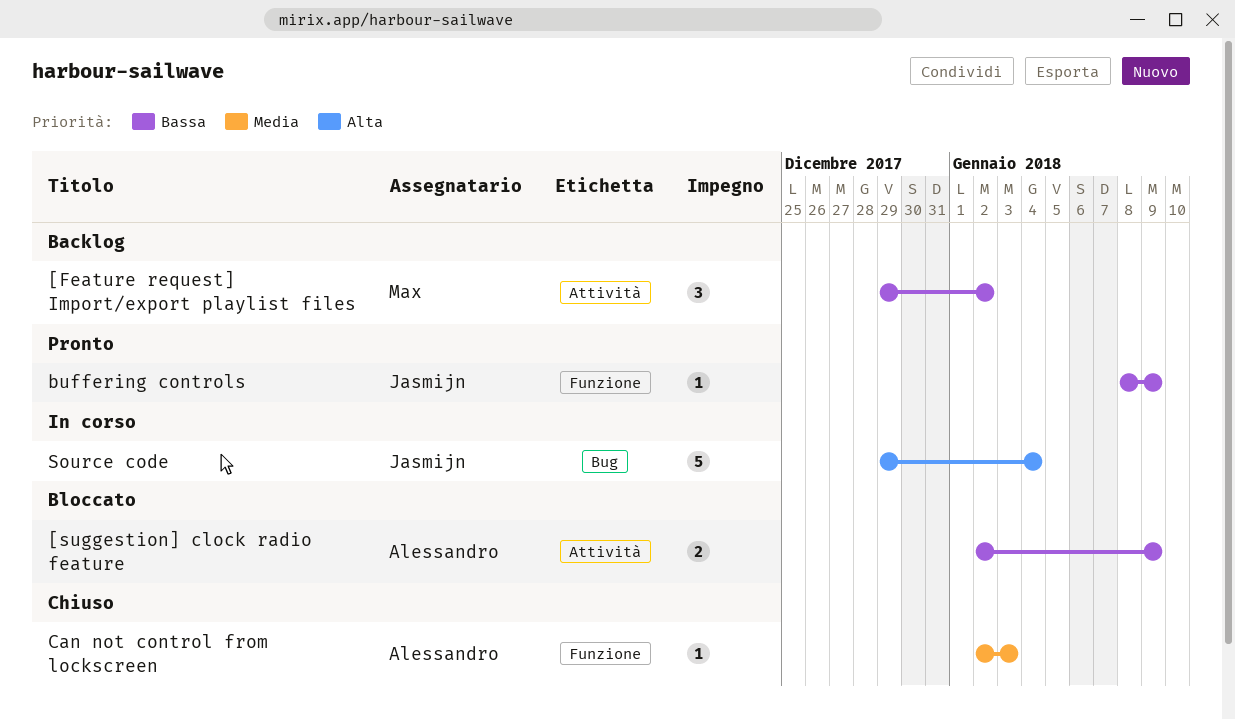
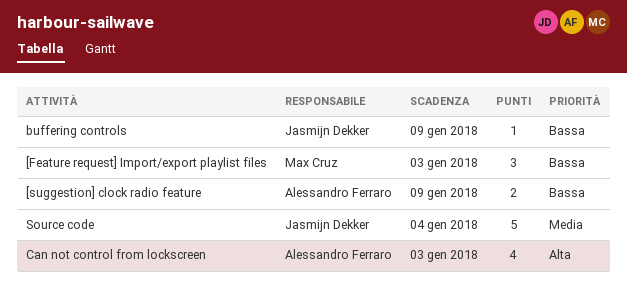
[Feature request] Import/export playlist files, due: Jan 2 -> Jan 3
Can not control from lockscreen, priority: Media -> Alta
Can not control from lockscreen, estimate: 1 -> 4
Source code, priority: Alta -> Media

